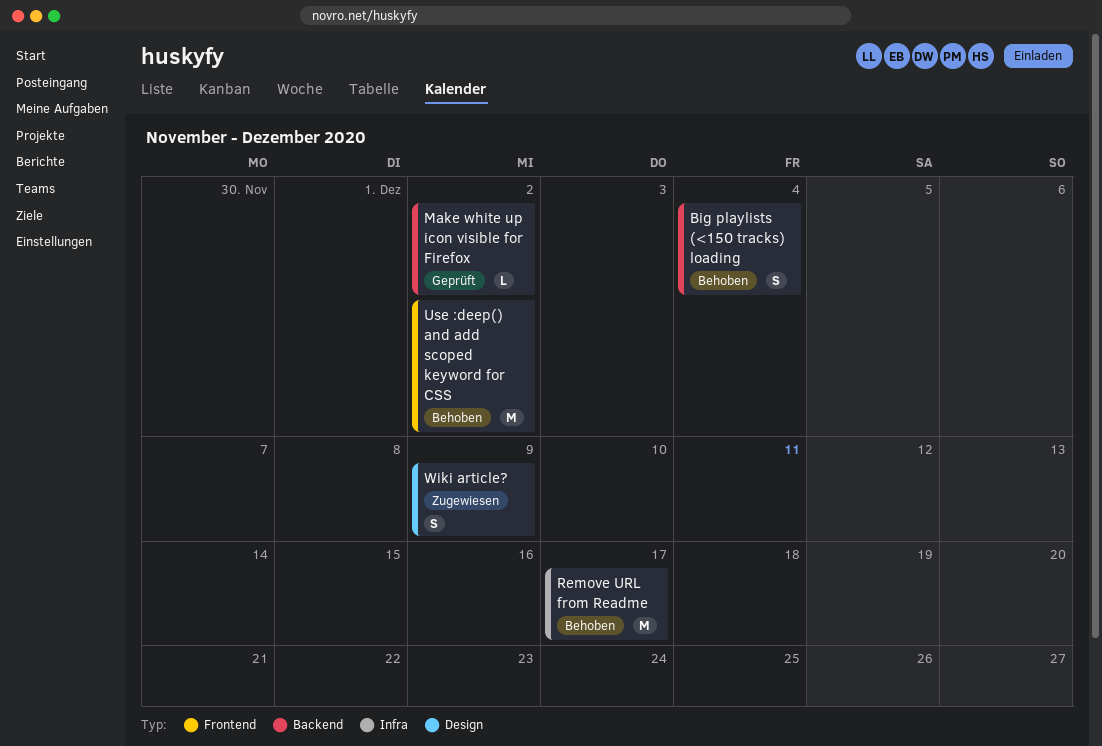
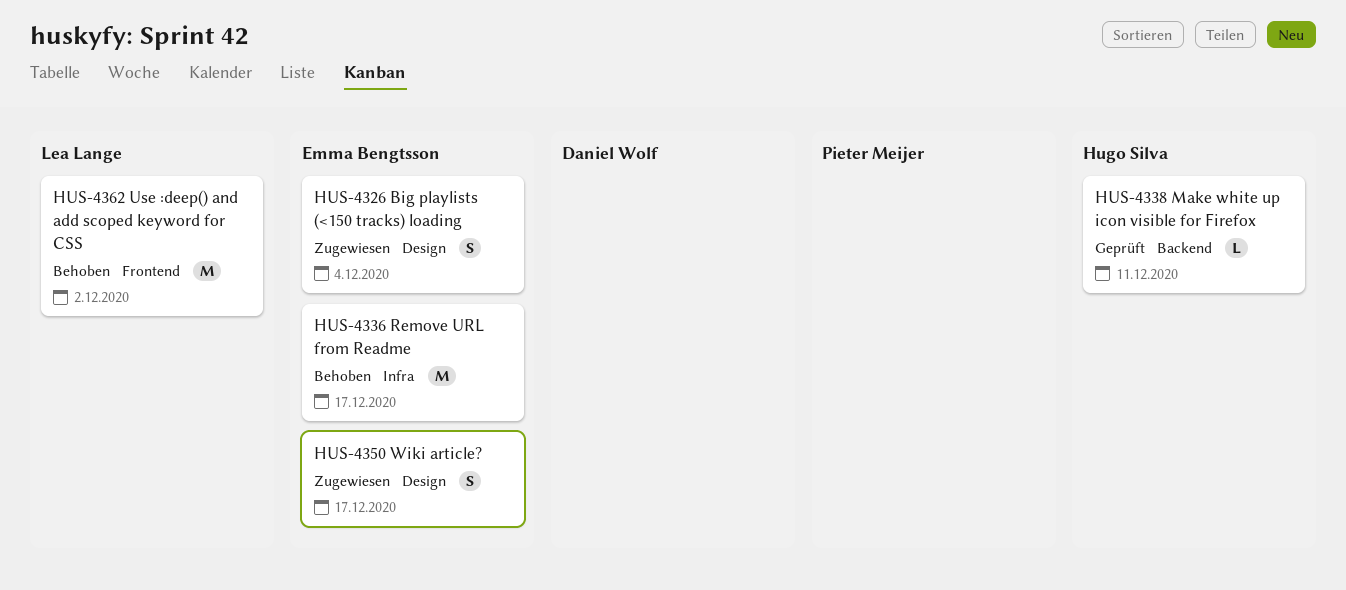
Big playlists (<150 tracks) loading, status: Behoben -> Zugewiesen
Big playlists (<150 tracks) loading, label: Backend -> Design
Make white up icon visible for Firefox, due: Dec 2 -> Dec 11
Wiki article?, due: Dec 9 -> Dec 17

